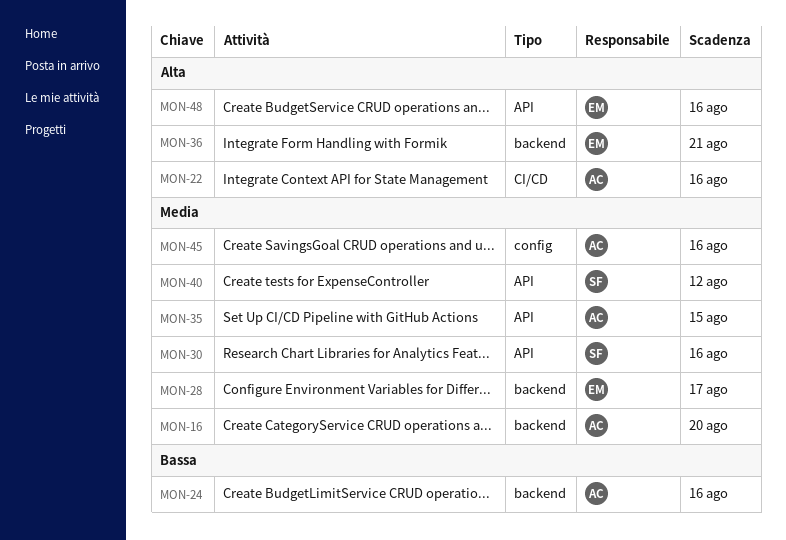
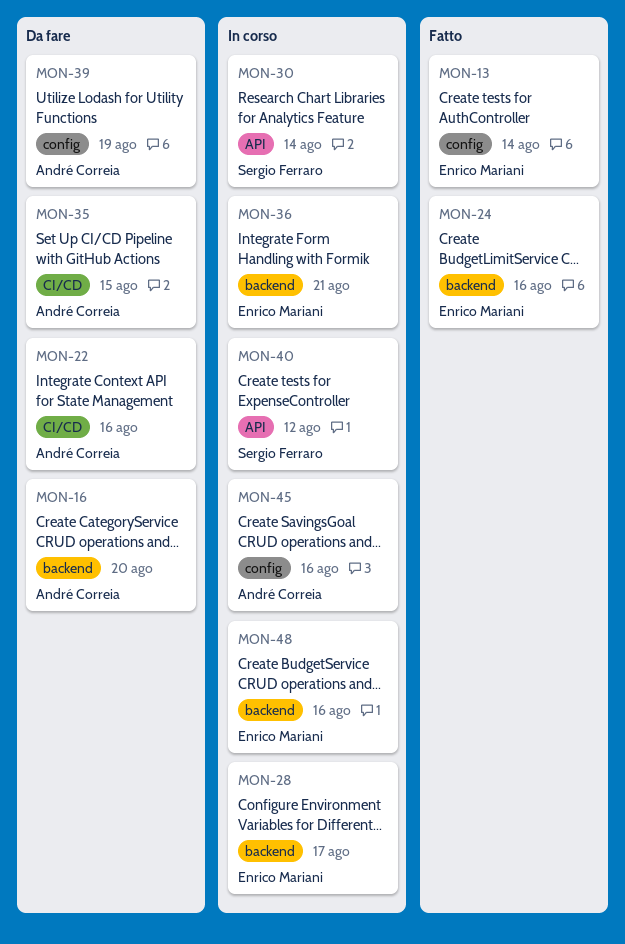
MON-13: none -> present
MON-24, owner: André Correia -> Enrico Mariani
MON-30, due: Aug 16 -> Aug 14
MON-35, label: API -> CI/CD
MON-39: none -> present
MON-48, label: API -> backend

